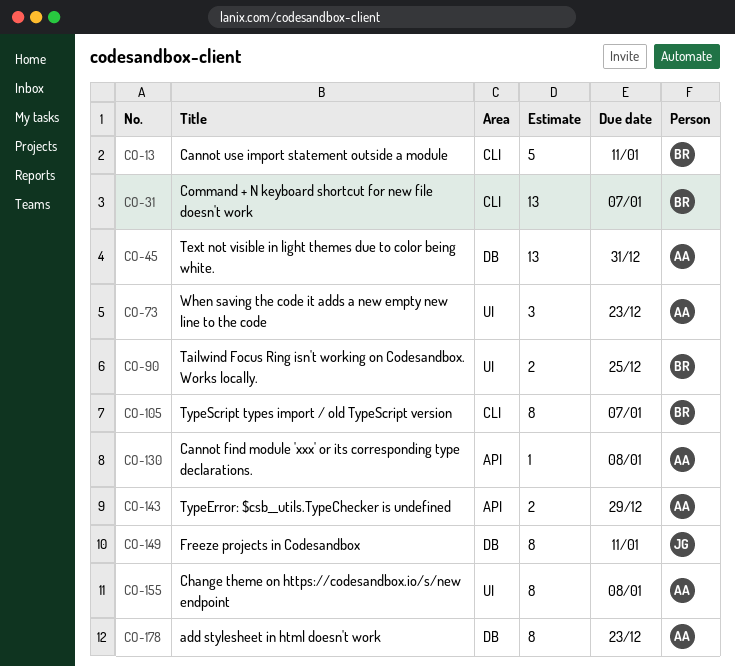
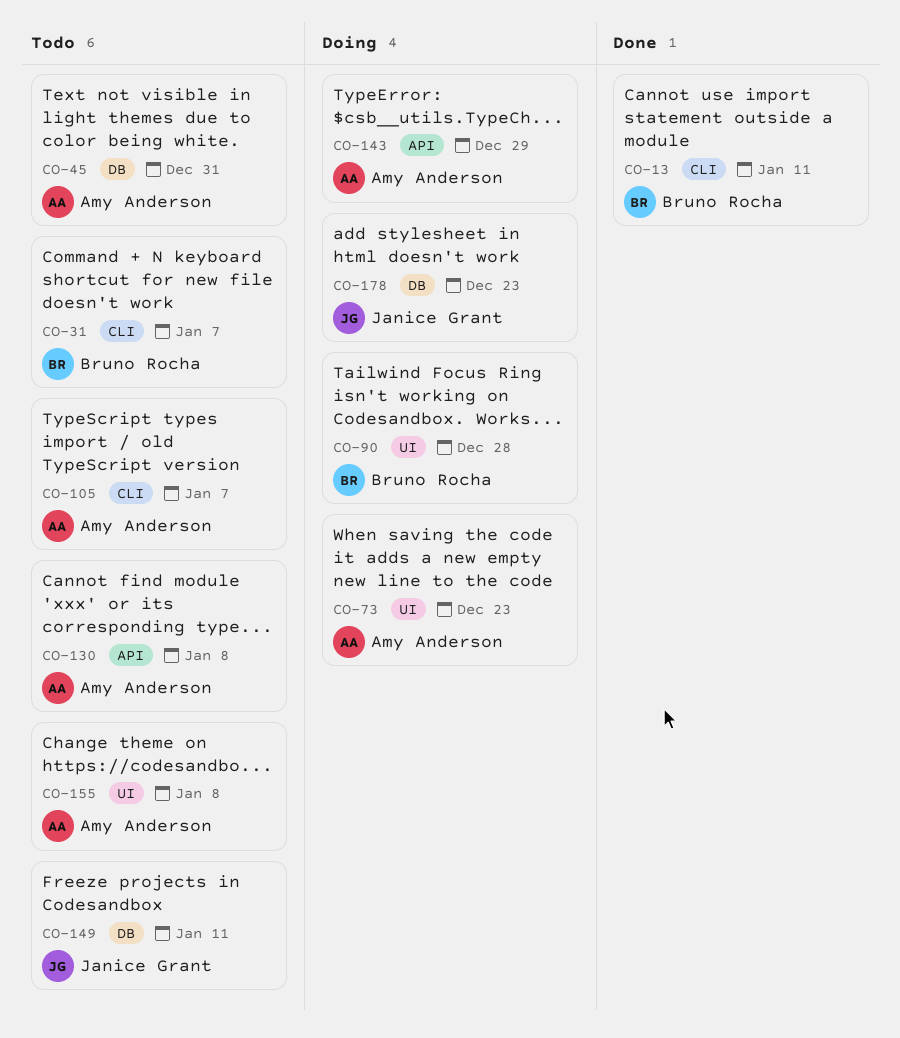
CO-90, due: Dec 25 -> Dec 28
CO-105, owner: Bruno Rocha -> Amy Anderson
CO-178, owner: Amy Anderson -> Janice Grant

